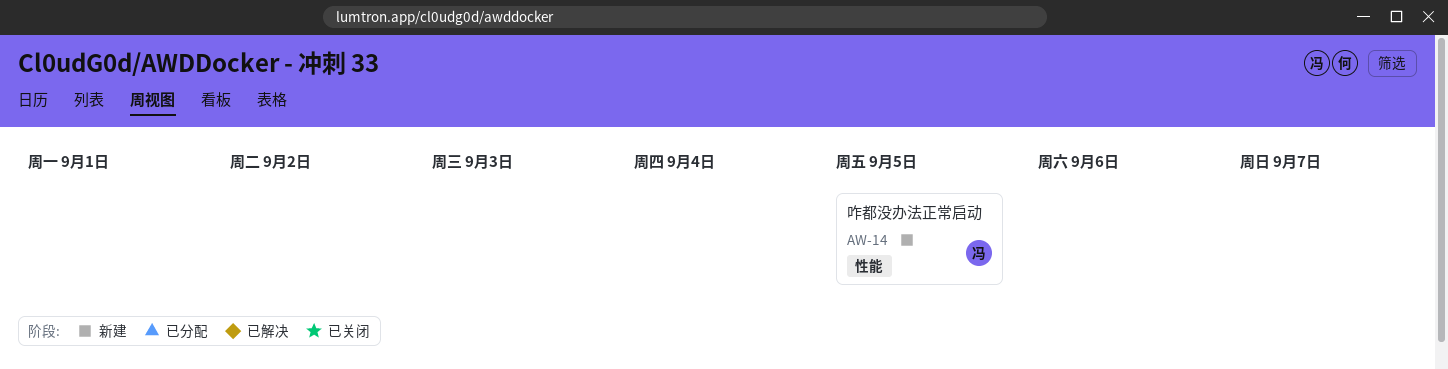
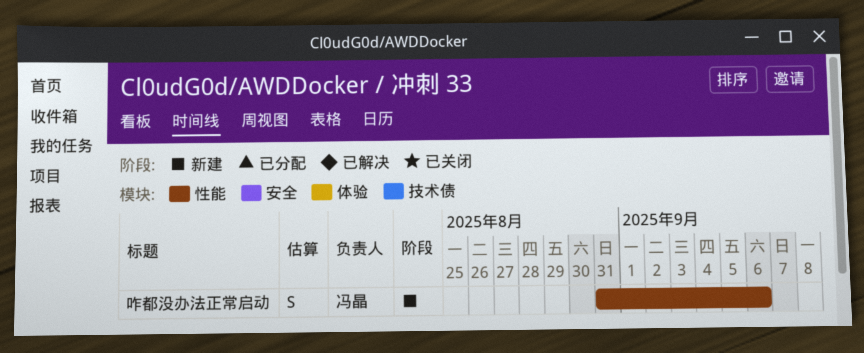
咋都没办法正常启动, due: Sep 5 -> Sep 6

